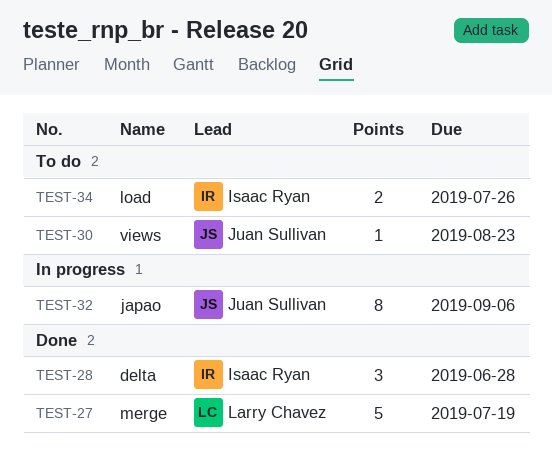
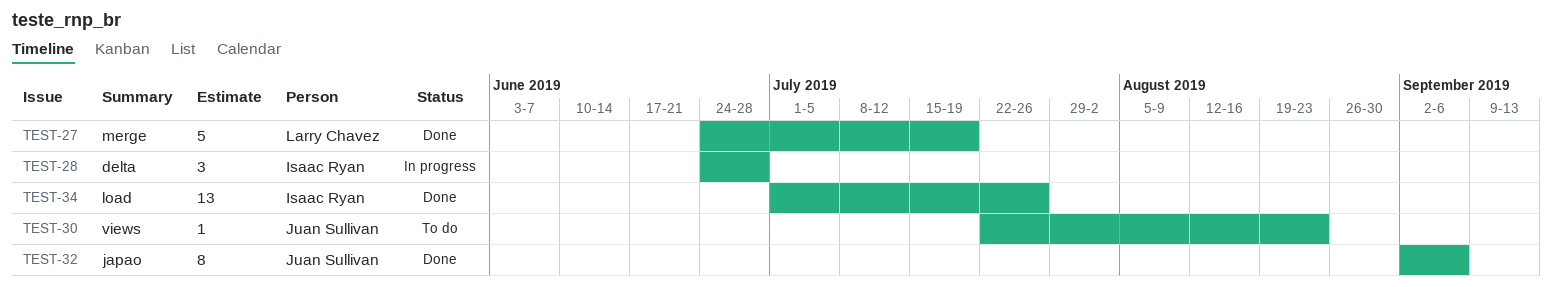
TEST-28, status: Done -> In progress
TEST-32, status: In progress -> Done
TEST-34, status: To do -> Done
TEST-34, estimate: 2 -> 13

